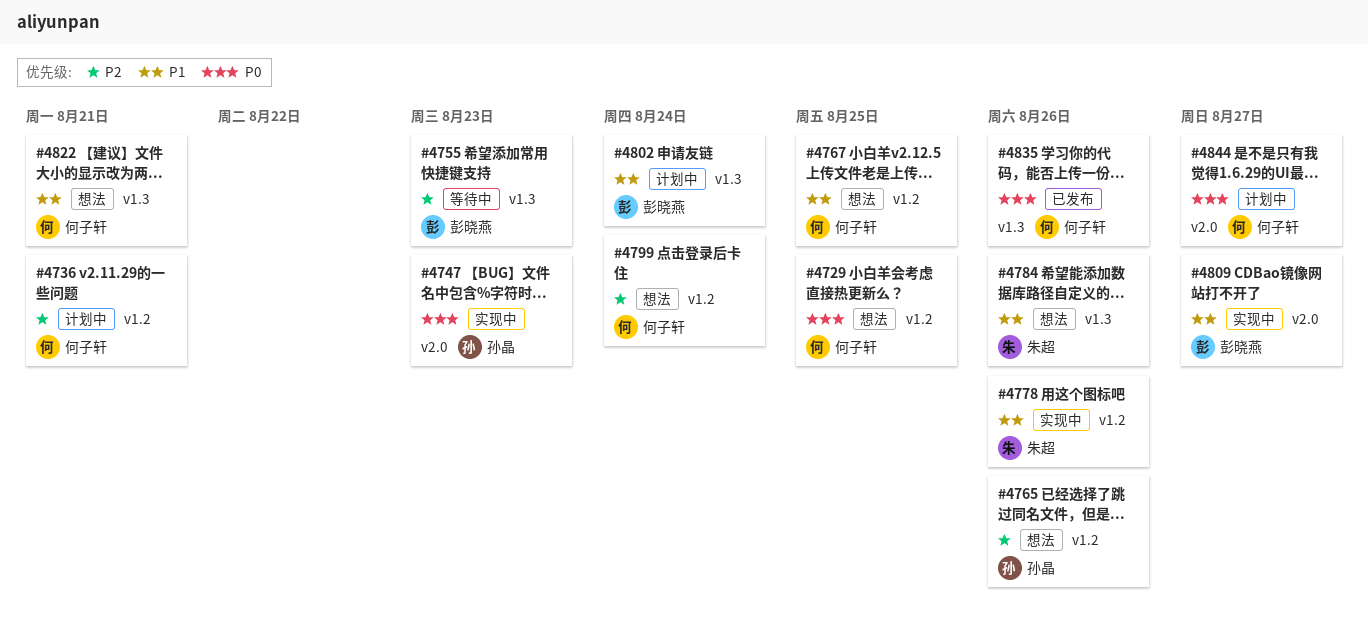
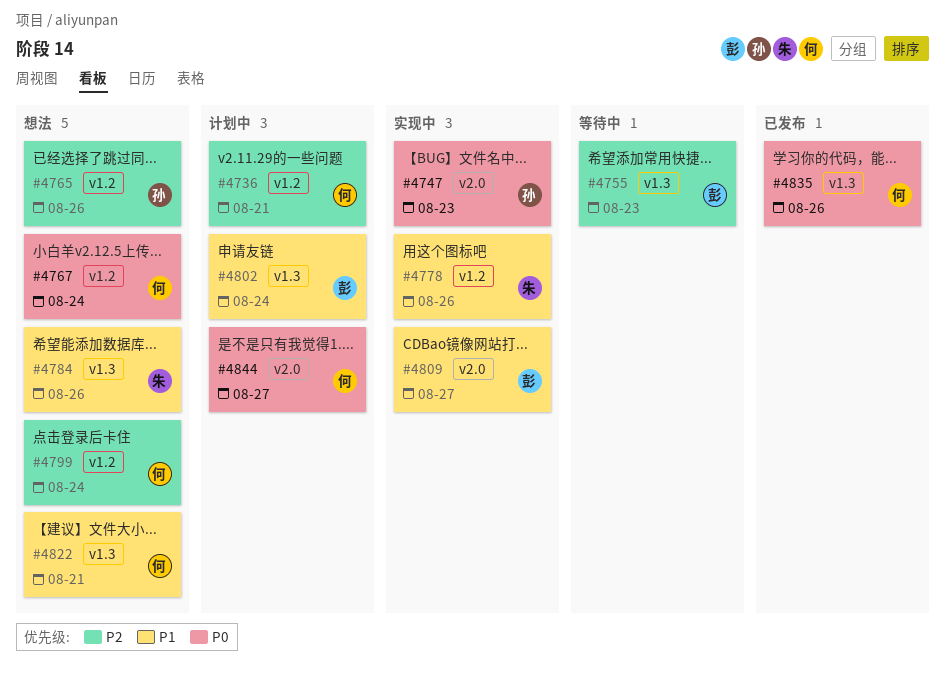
#4729: present -> none
#4767, priority: P1 -> P0
#4767, due: Aug 25 -> Aug 24

